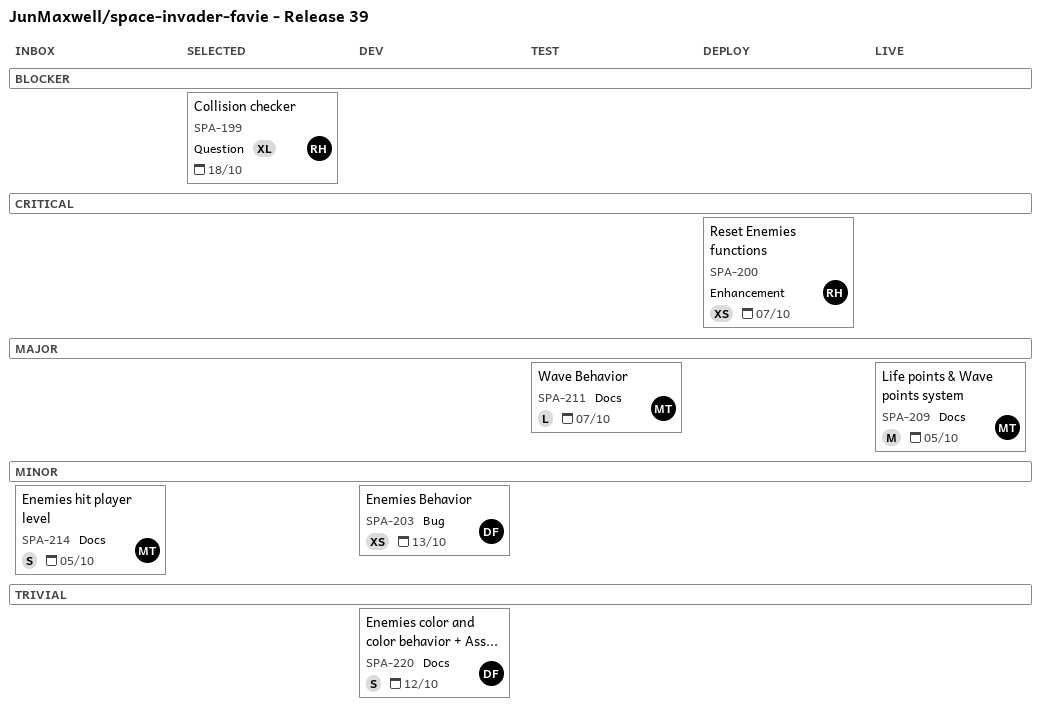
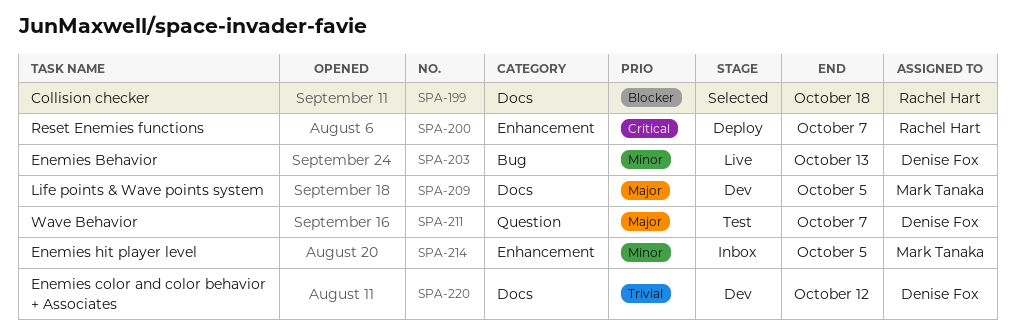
SPA-199, label: Question -> Docs
SPA-203, status: Dev -> Live
SPA-209, status: Live -> Dev
SPA-211, owner: Mark Tanaka -> Denise Fox
SPA-211, label: Docs -> Question
SPA-214, label: Docs -> Enhancement

